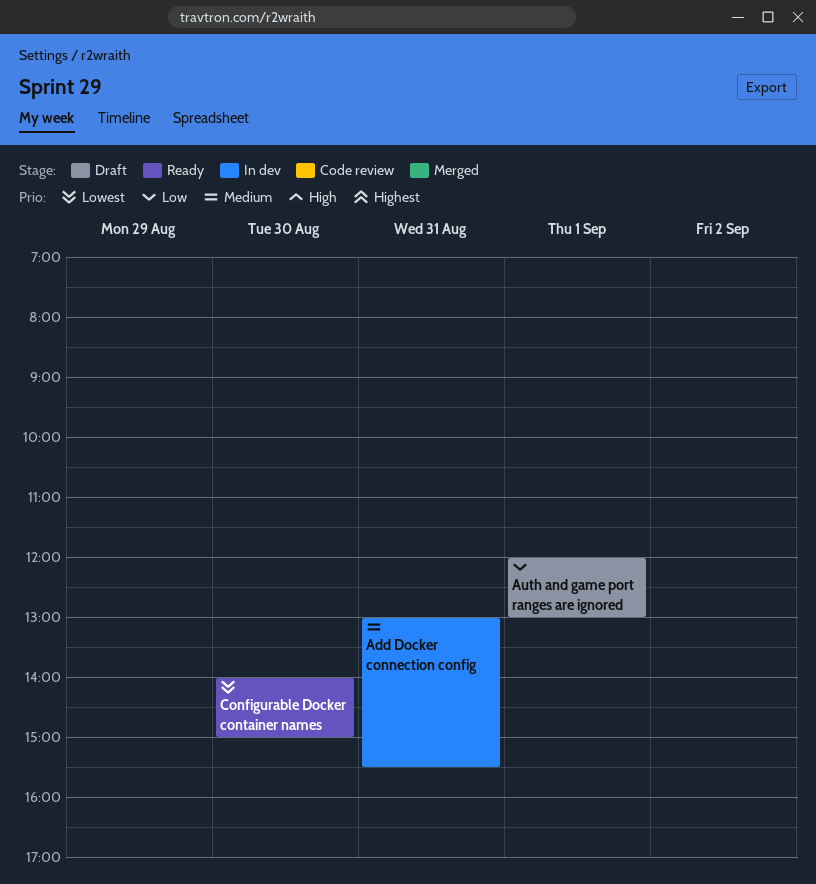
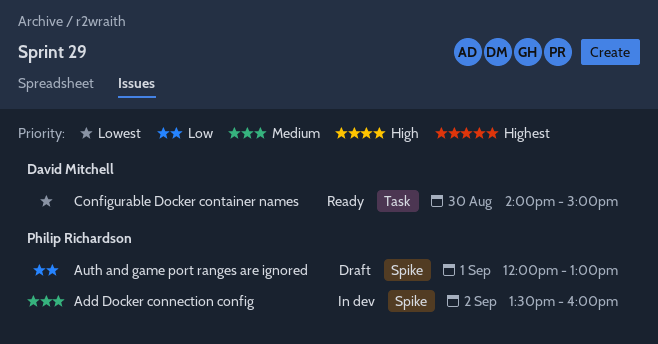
Add Docker connection config, day: Aug 31 -> Sep 2
Add Docker connection config, begins: 13:00 -> 13:30
Add Docker connection config, ends: 15:30 -> 16:00

